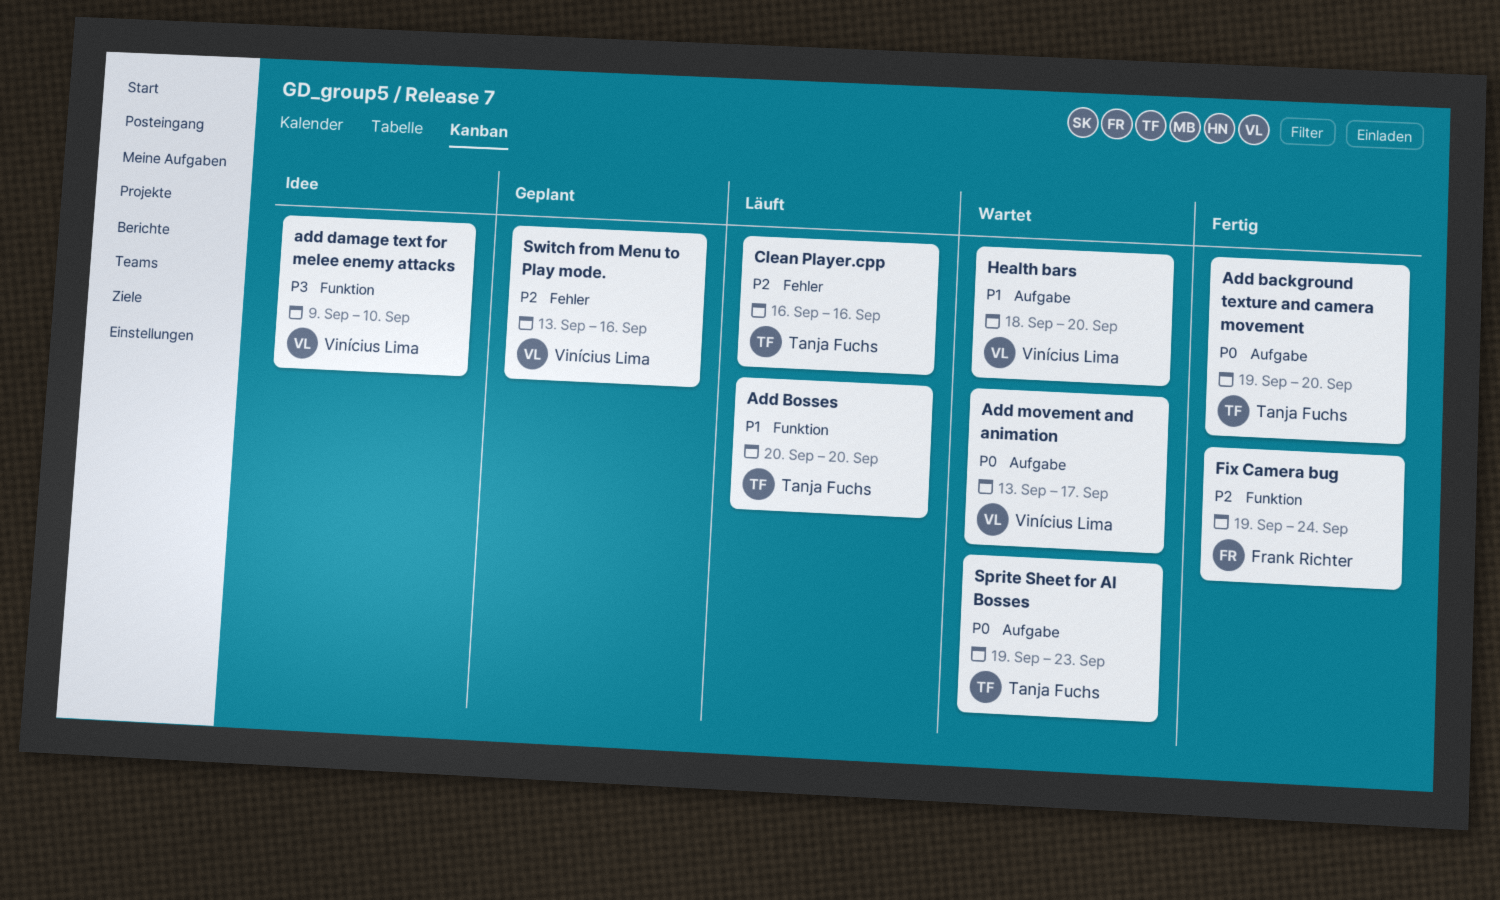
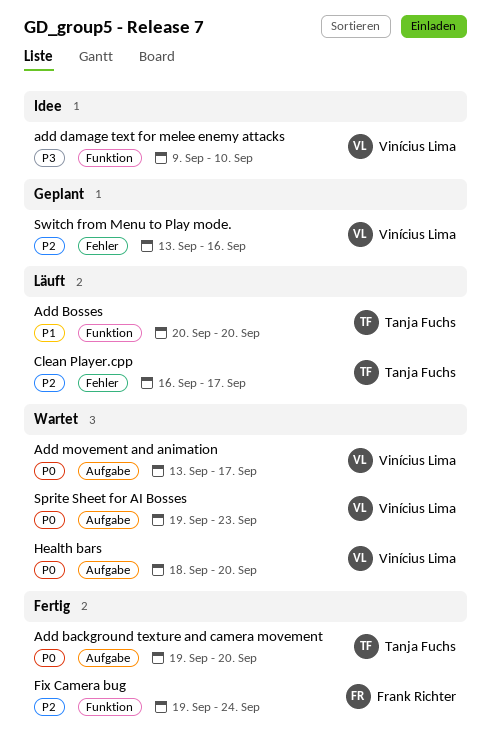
Clean Player.cpp, due: Sep 16 -> Sep 17
Health bars, priority: P1 -> P0
Sprite Sheet for AI Bosses, owner: Tanja Fuchs -> Vinícius Lima

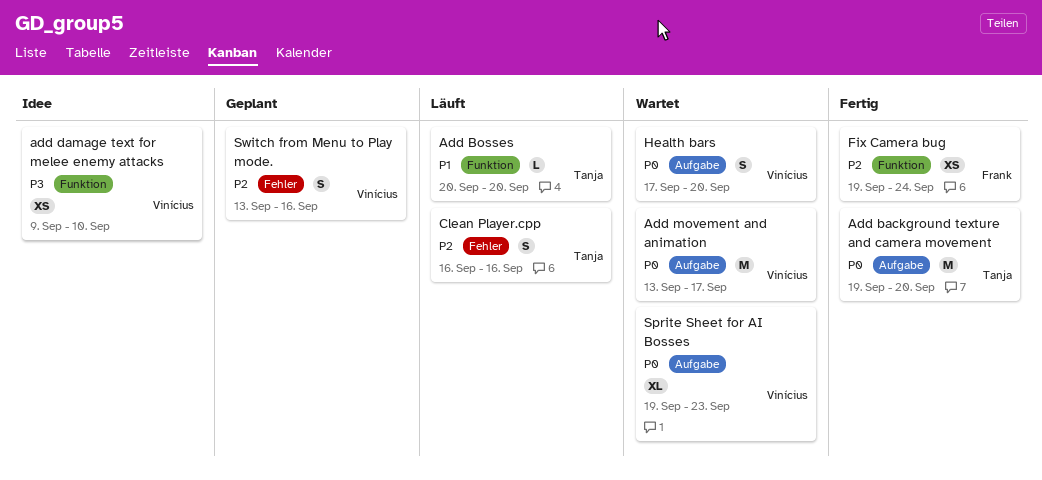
Clean Player.cpp, due: Sep 17 -> Sep 16
Health bars, start: Sep 18 -> Sep 17

